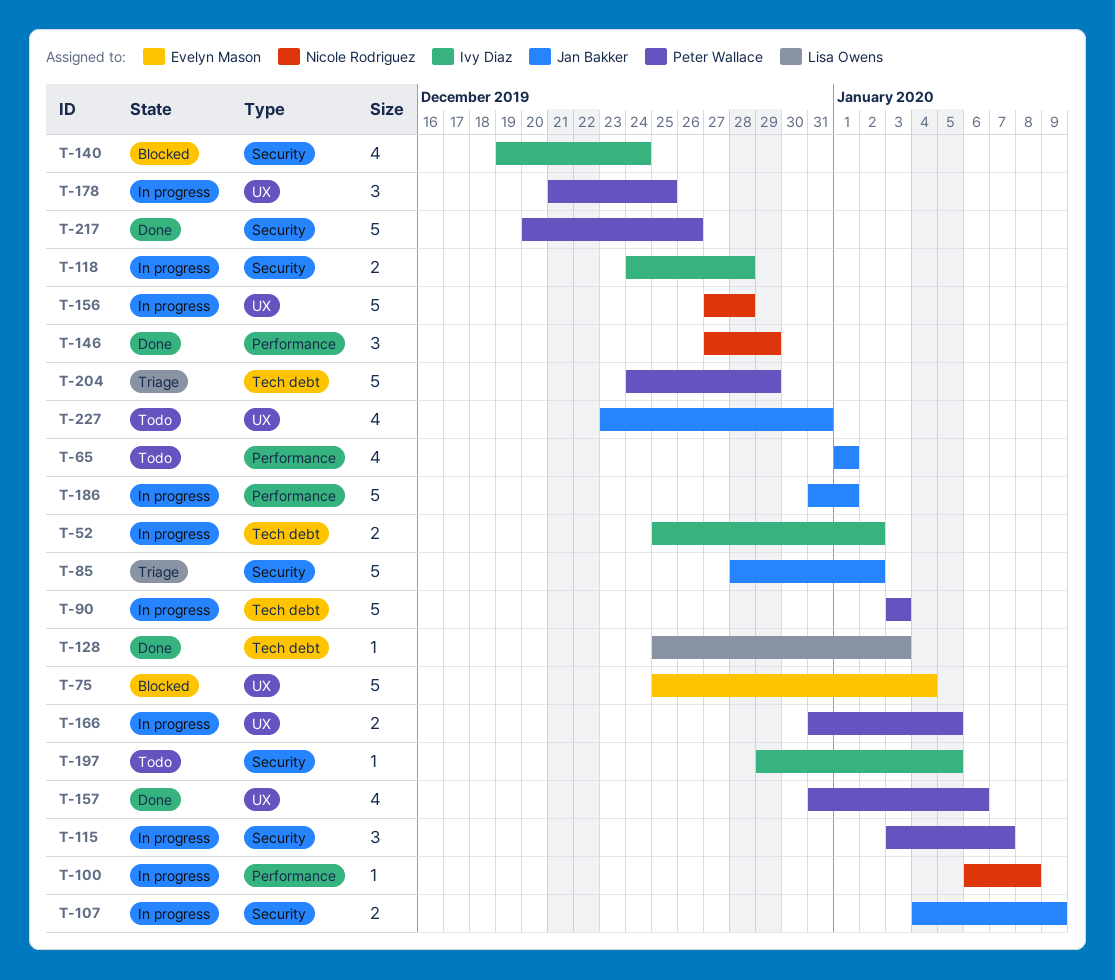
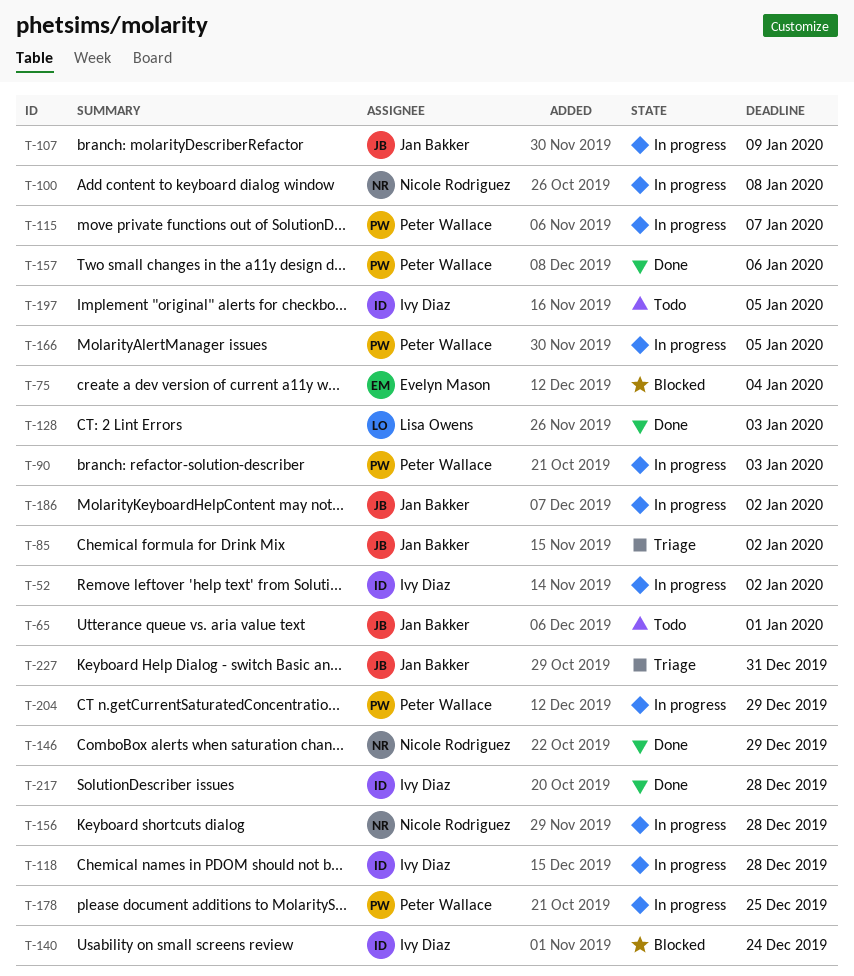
T-186, due: Jan 1 -> Jan 2
T-204, status: Triage -> In progress
T-217, owner: Peter Wallace -> Ivy Diaz
T-217, due: Dec 26 -> Dec 28
T-227, status: Todo -> Triage

